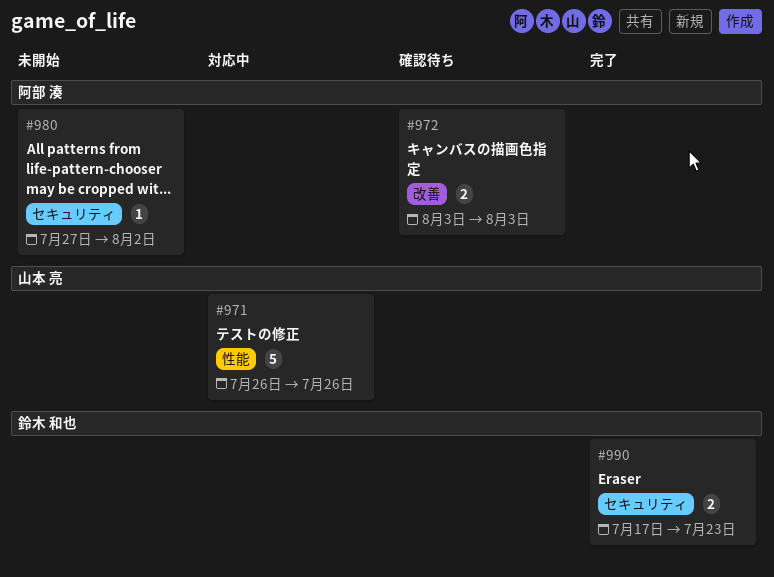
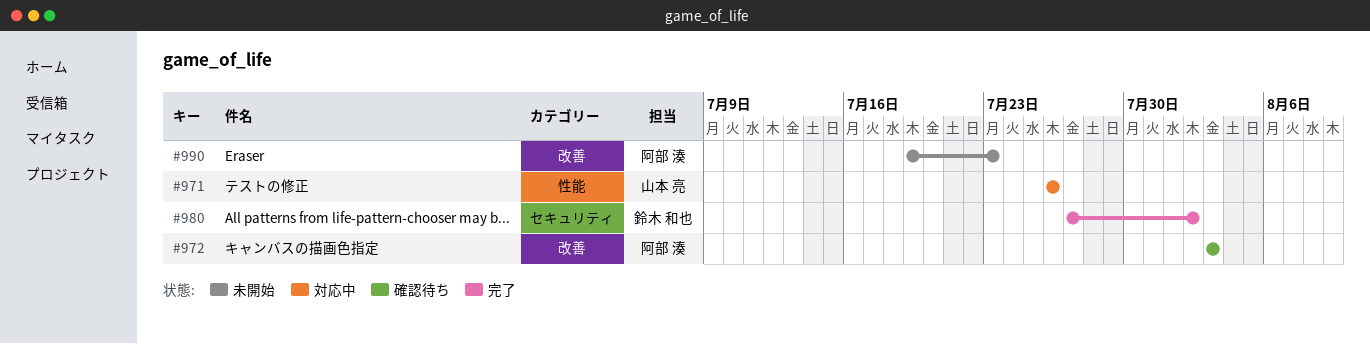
#980, status: 未開始 -> 完了
#980, owner: 阿部 湊 -> 鈴木 和也
#990, status: 完了 -> 未開始
#990, owner: 鈴木 和也 -> 阿部 湊
#990, label: セキュリティ -> 改善
#990, start: Jul 17 -> Jul 19

